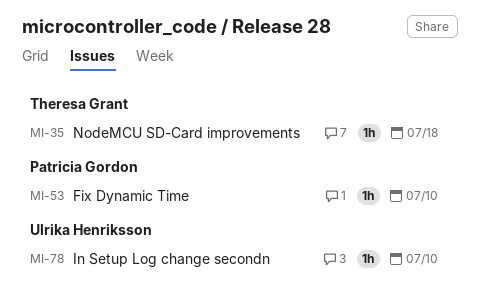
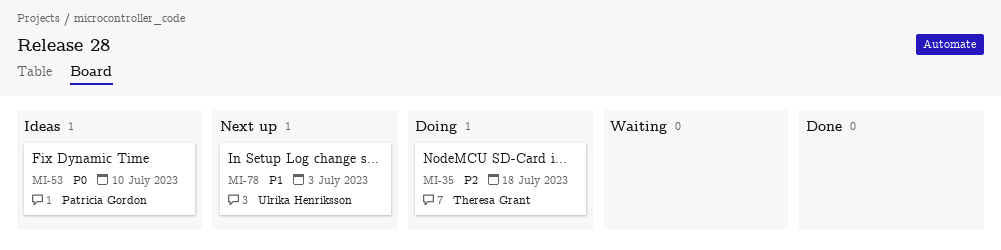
MI-78, due: Jul 10 -> Jul 3

